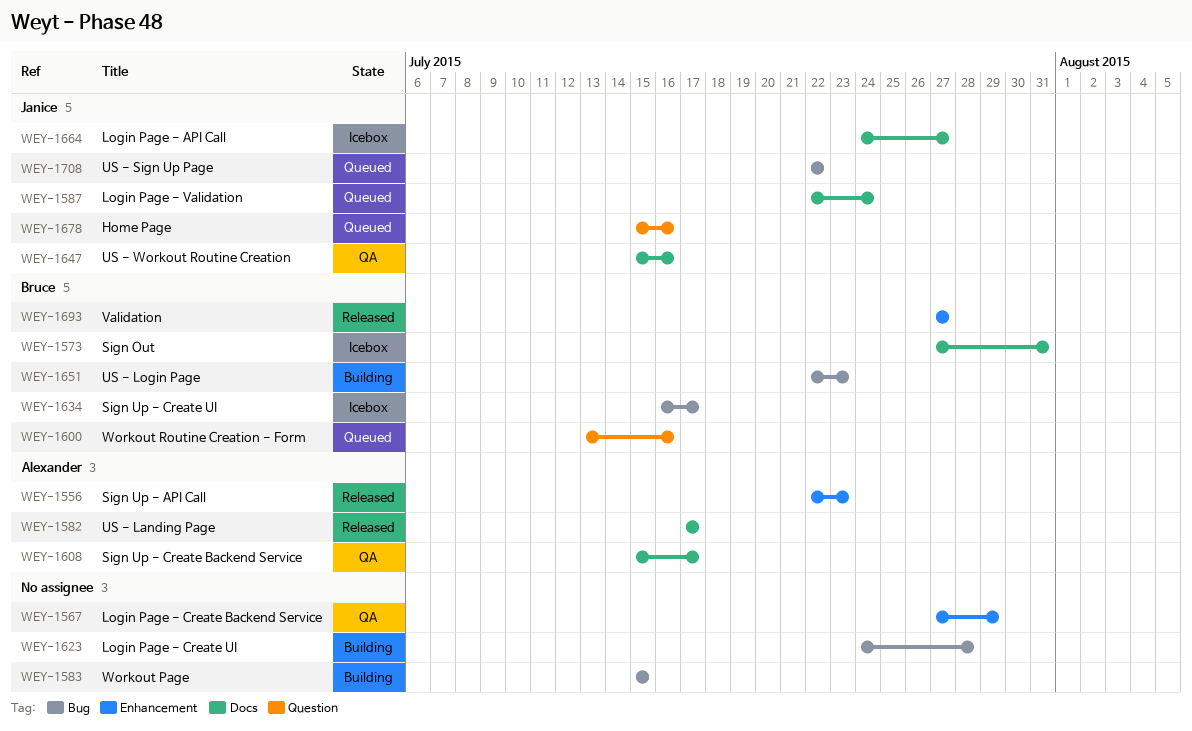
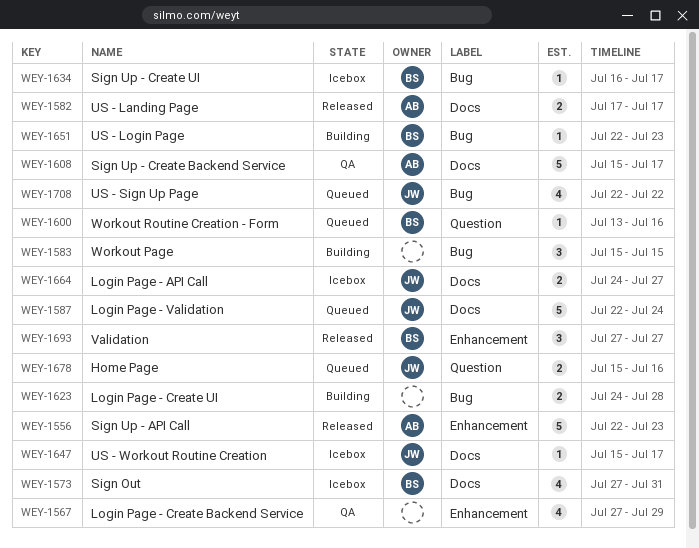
WEY-1647, status: QA -> Icebox
WEY-1647, due: Jul 16 -> Jul 17

